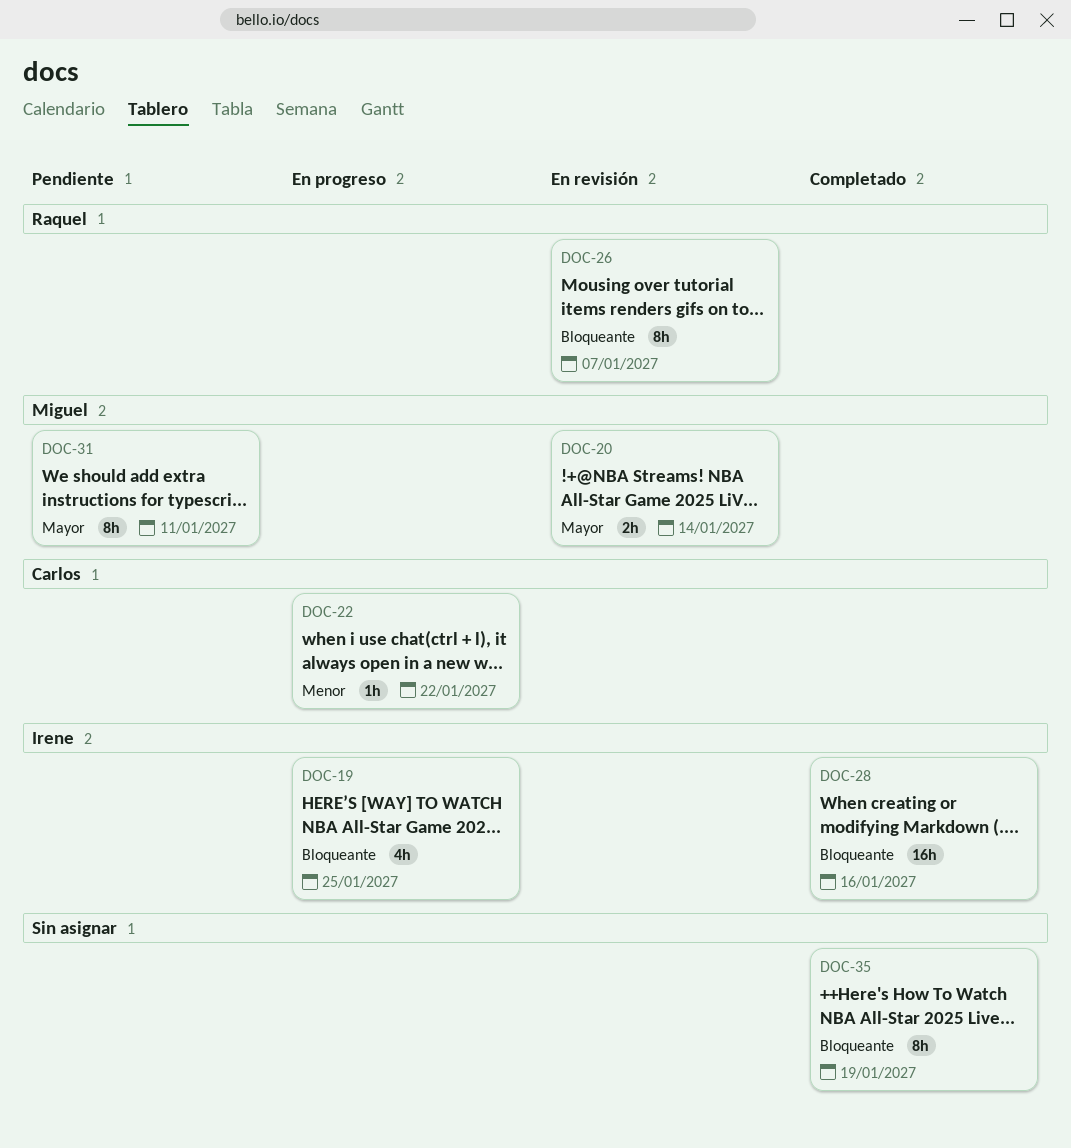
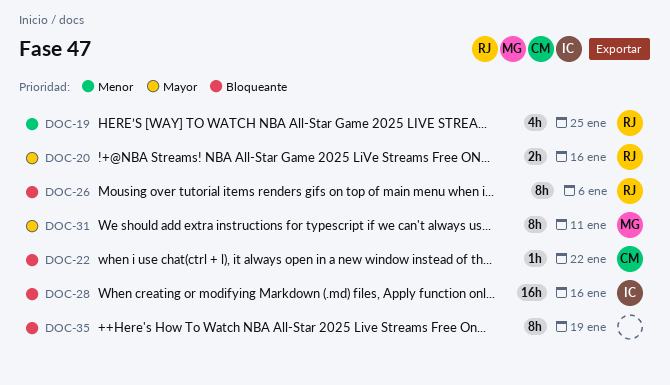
DOC-19, owner: Irene -> Raquel
DOC-19, priority: Bloqueante -> Menor
DOC-20, owner: Miguel -> Raquel
DOC-20, due: Jan 14 -> Jan 16
DOC-22, priority: Menor -> Bloqueante
DOC-26, due: Jan 7 -> Jan 6

